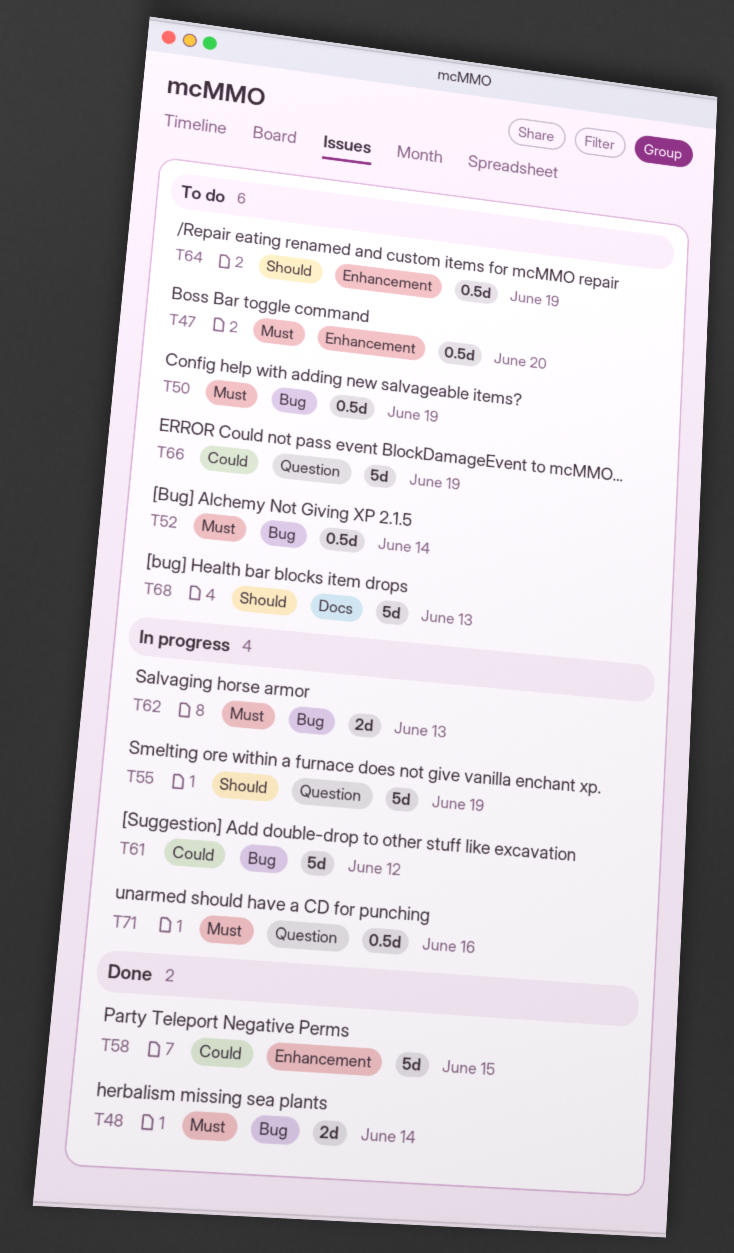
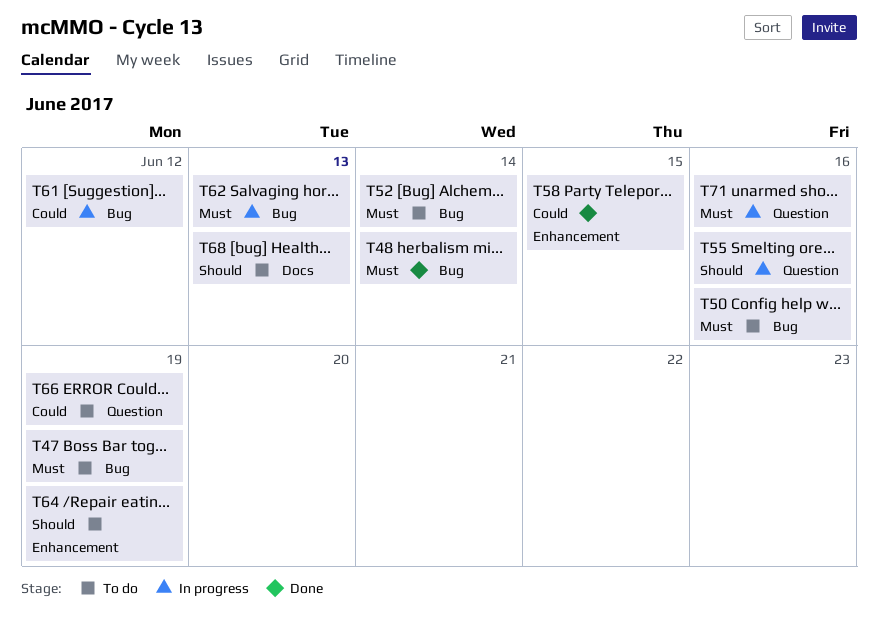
T47, label: Enhancement -> Bug
T47, due: Jun 20 -> Jun 19
T50, due: Jun 19 -> Jun 16
T55, due: Jun 19 -> Jun 16

